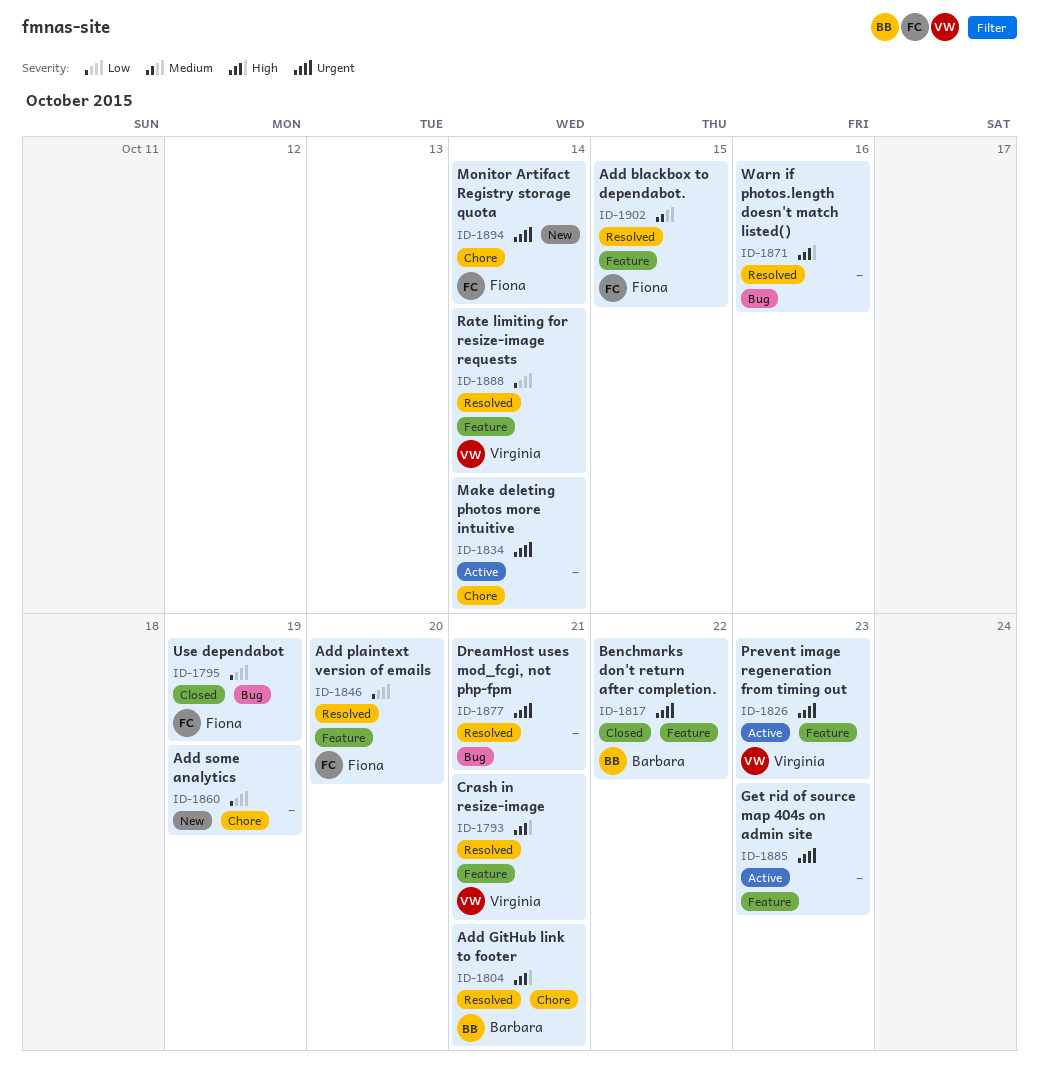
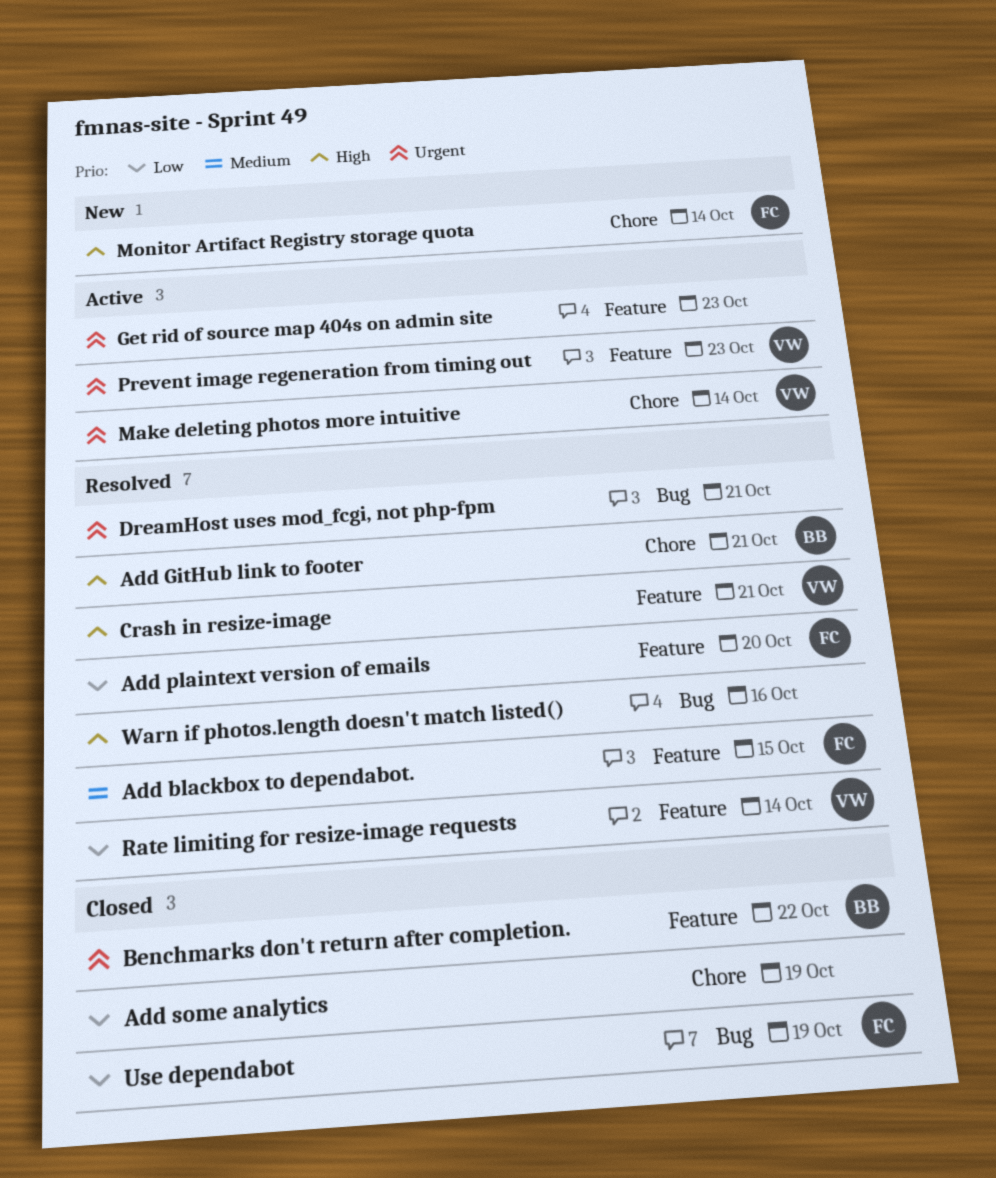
Add some analytics, status: New -> Closed
Make deleting photos more intuitive, owner: none -> Virginia
Monitor Artifact Registry storage quota, priority: Urgent -> High

